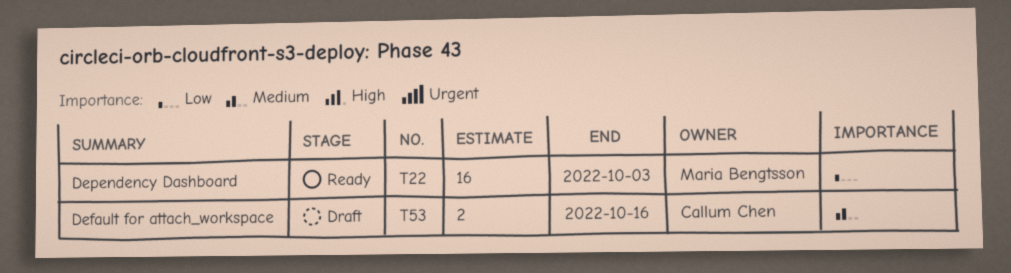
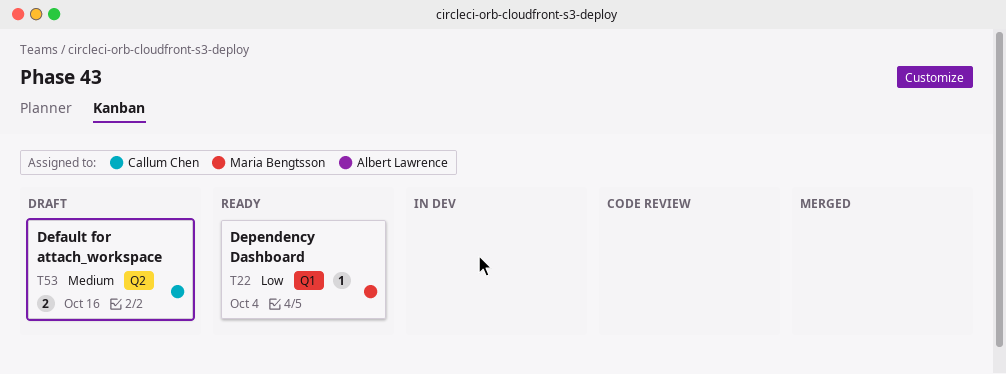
T22, estimate: 16 -> 1
T22, due: Oct 3 -> Oct 4

